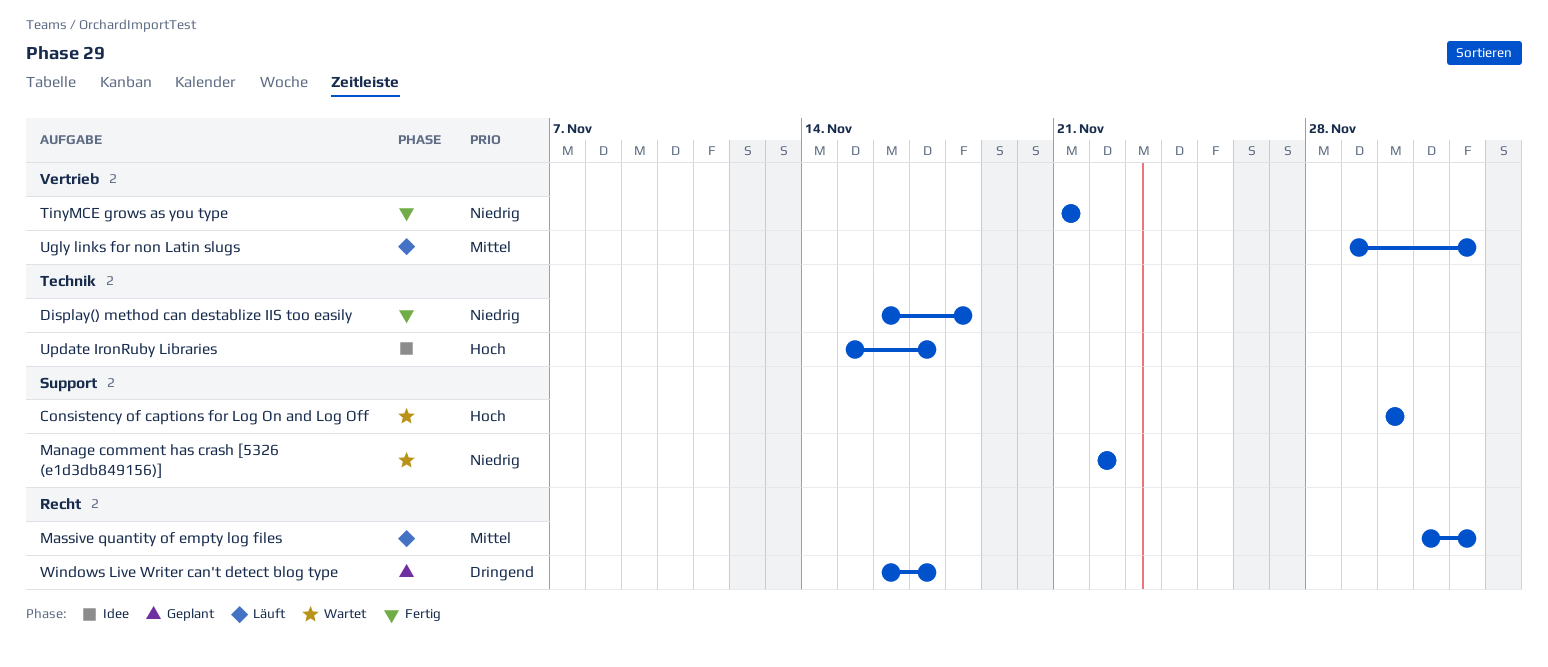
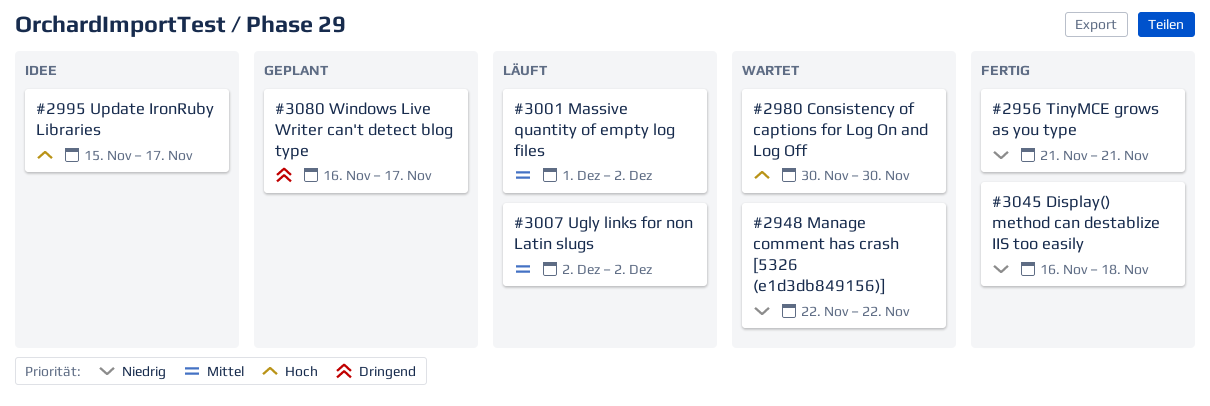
Ugly links for non Latin slugs, start: Nov 29 -> Dec 2

